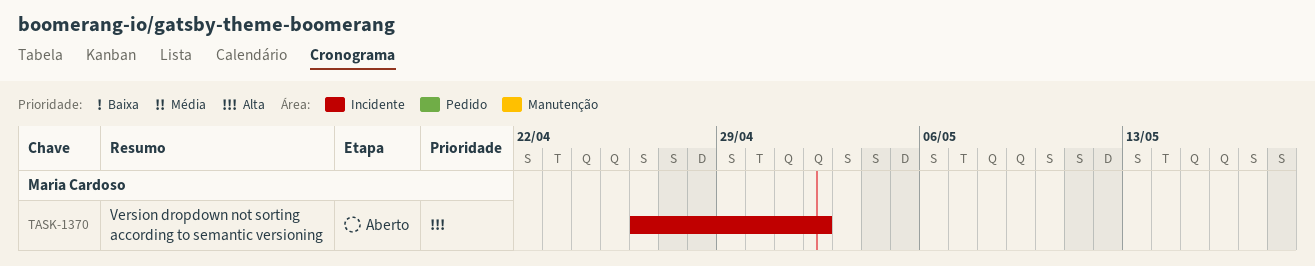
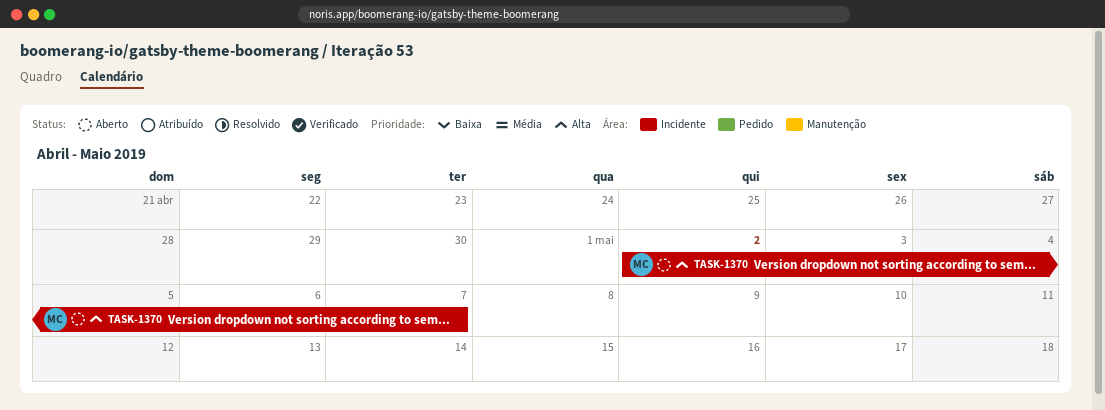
TASK-1370, start: Apr 26 -> May 2
TASK-1370, due: May 2 -> May 7

